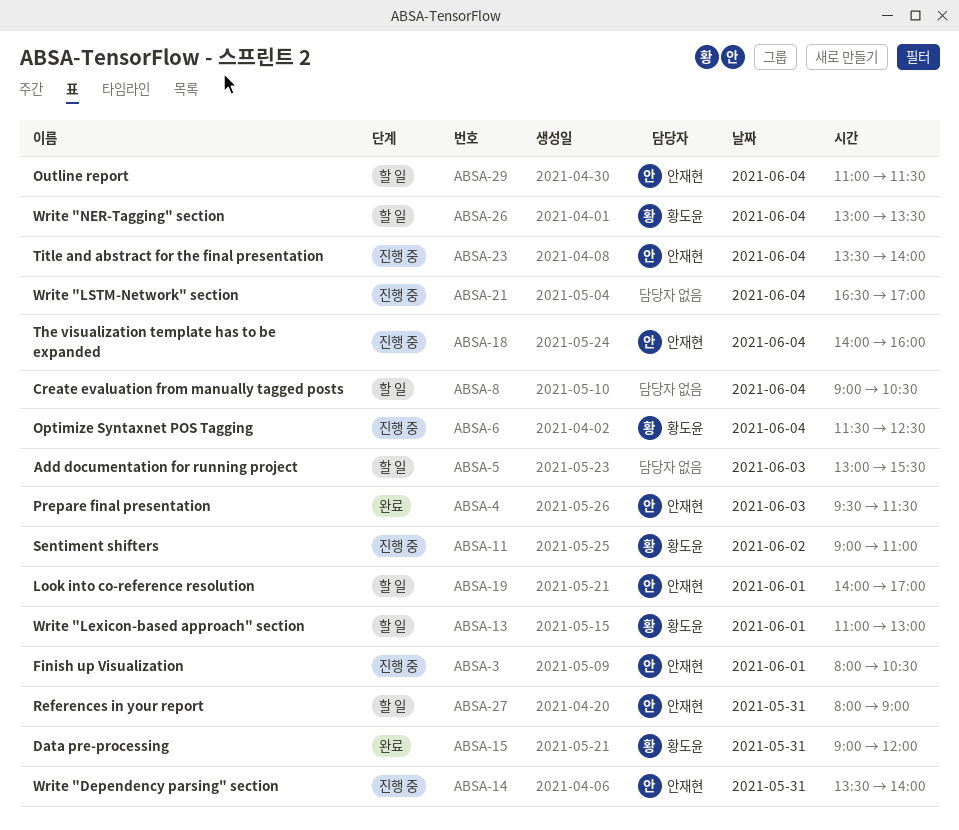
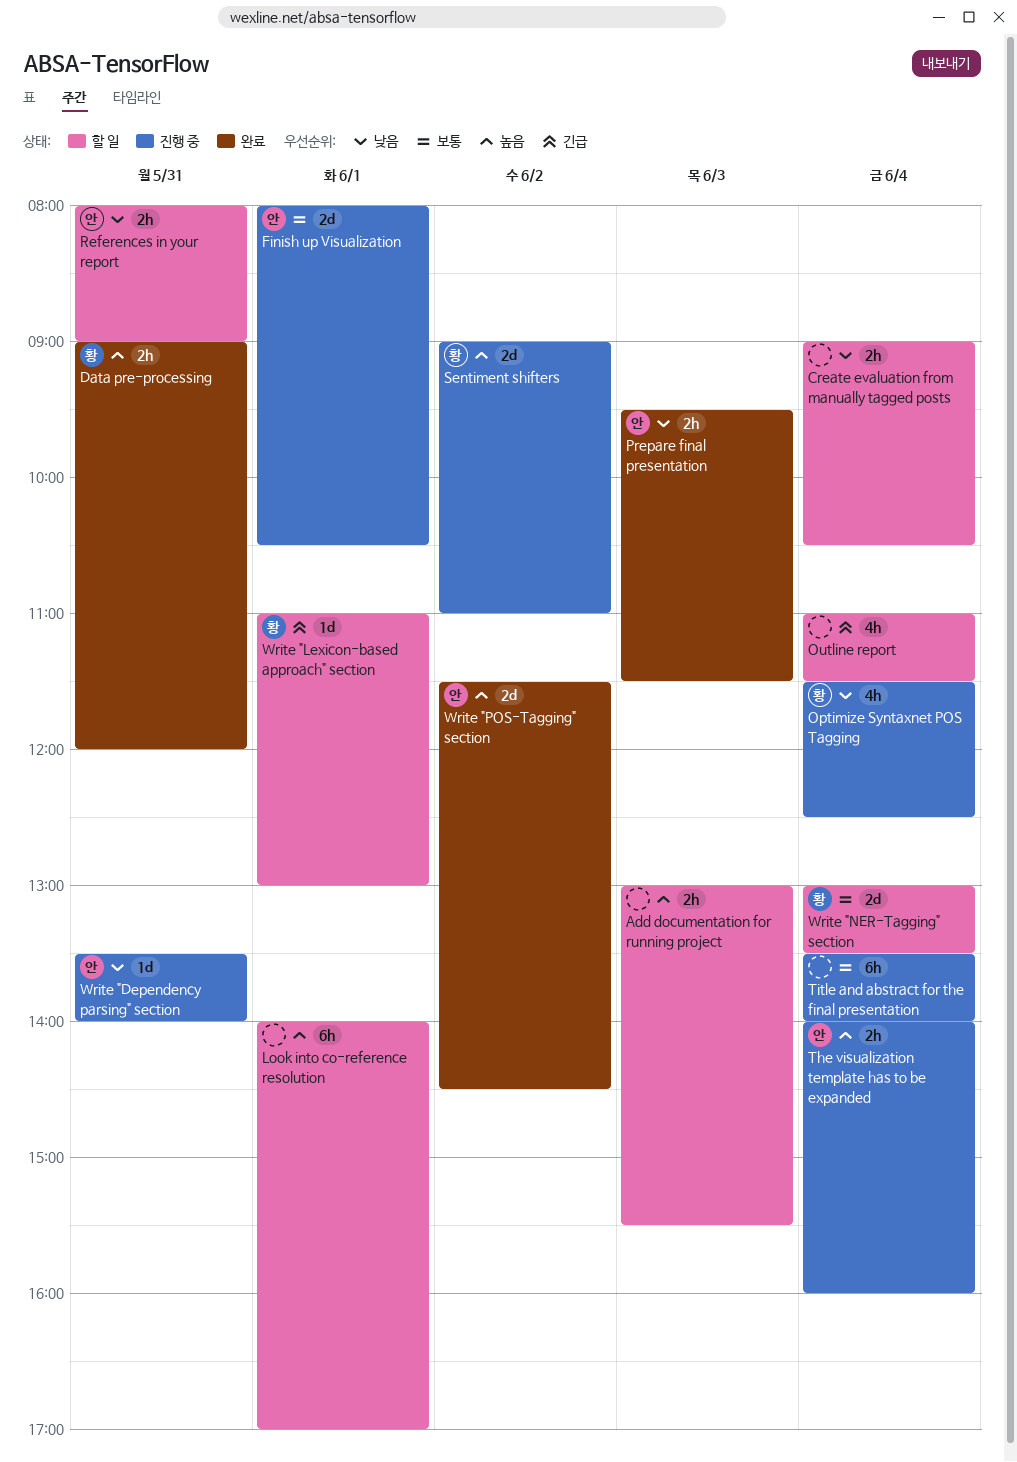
Look into co-reference resolution, owner: 안재현 -> none
Outline report, owner: 안재현 -> none
Title and abstract for the final presentation, owner: 안재현 -> none
Write "LSTM-Network" section: present -> none
Write "POS-Tagging" section: none -> present

